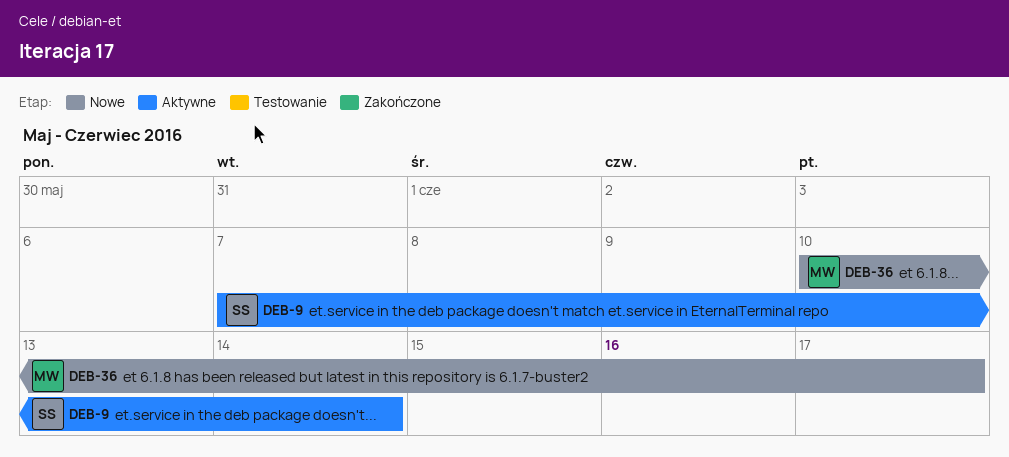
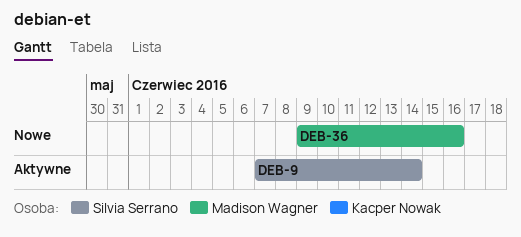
DEB-36, start: Jun 10 -> Jun 9
DEB-36, due: Jun 17 -> Jun 16

